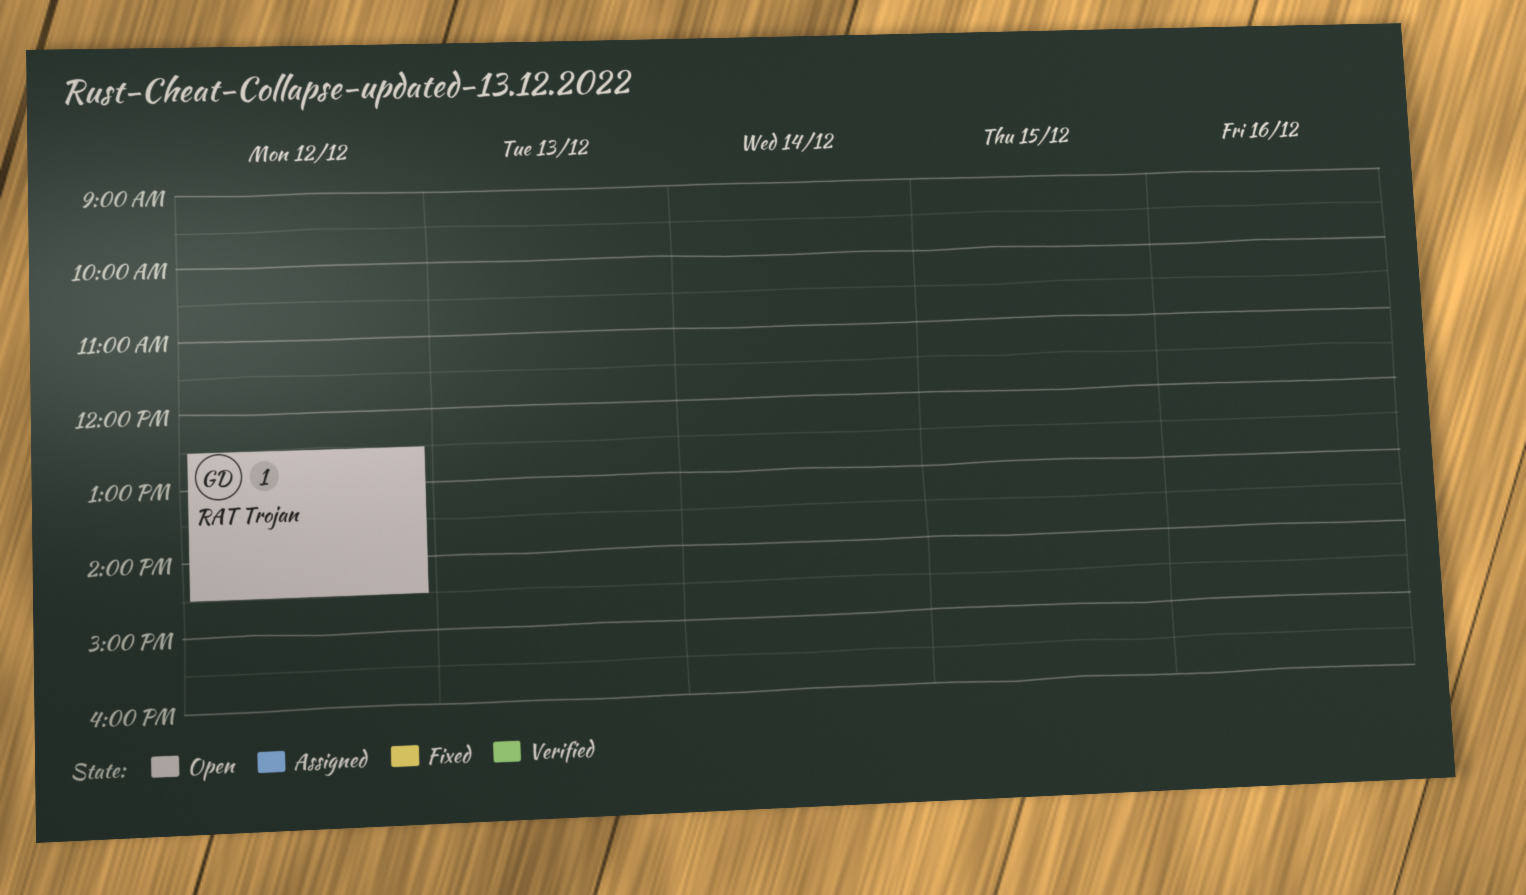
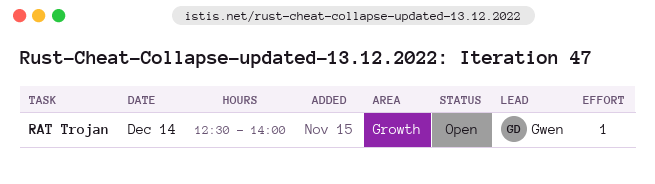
RAT Trojan, day: Dec 12 -> Dec 14
RAT Trojan, ends: 14:30 -> 14:00

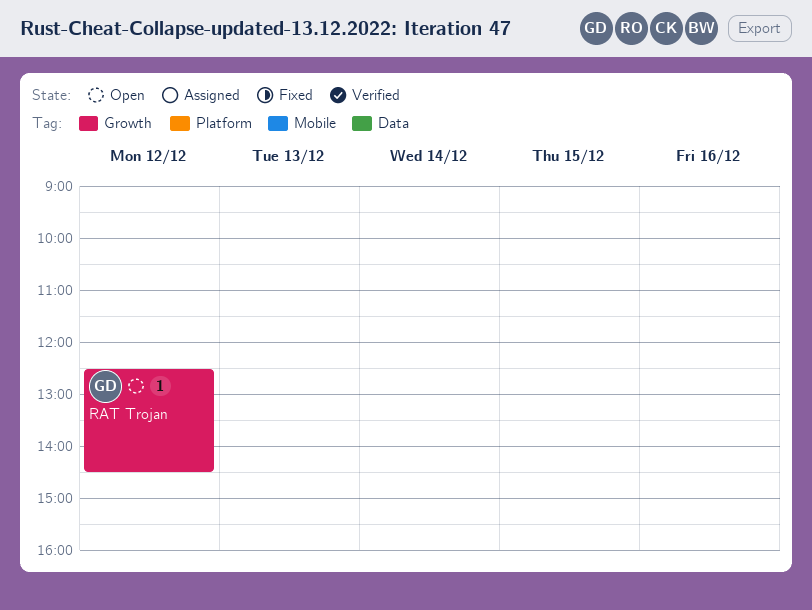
RAT Trojan, day: Dec 14 -> Dec 12
RAT Trojan, ends: 14:00 -> 14:30

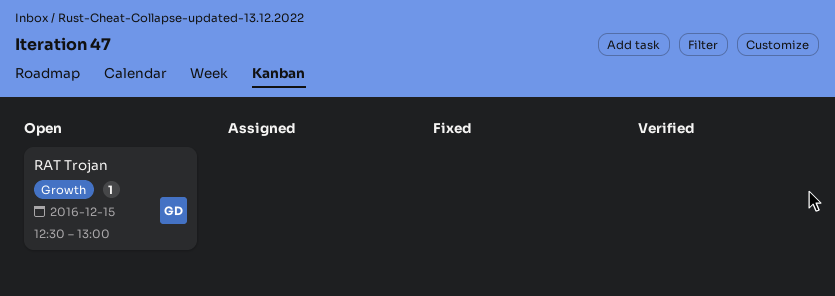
RAT Trojan, day: Dec 12 -> Dec 15
RAT Trojan, ends: 14:30 -> 13:00

